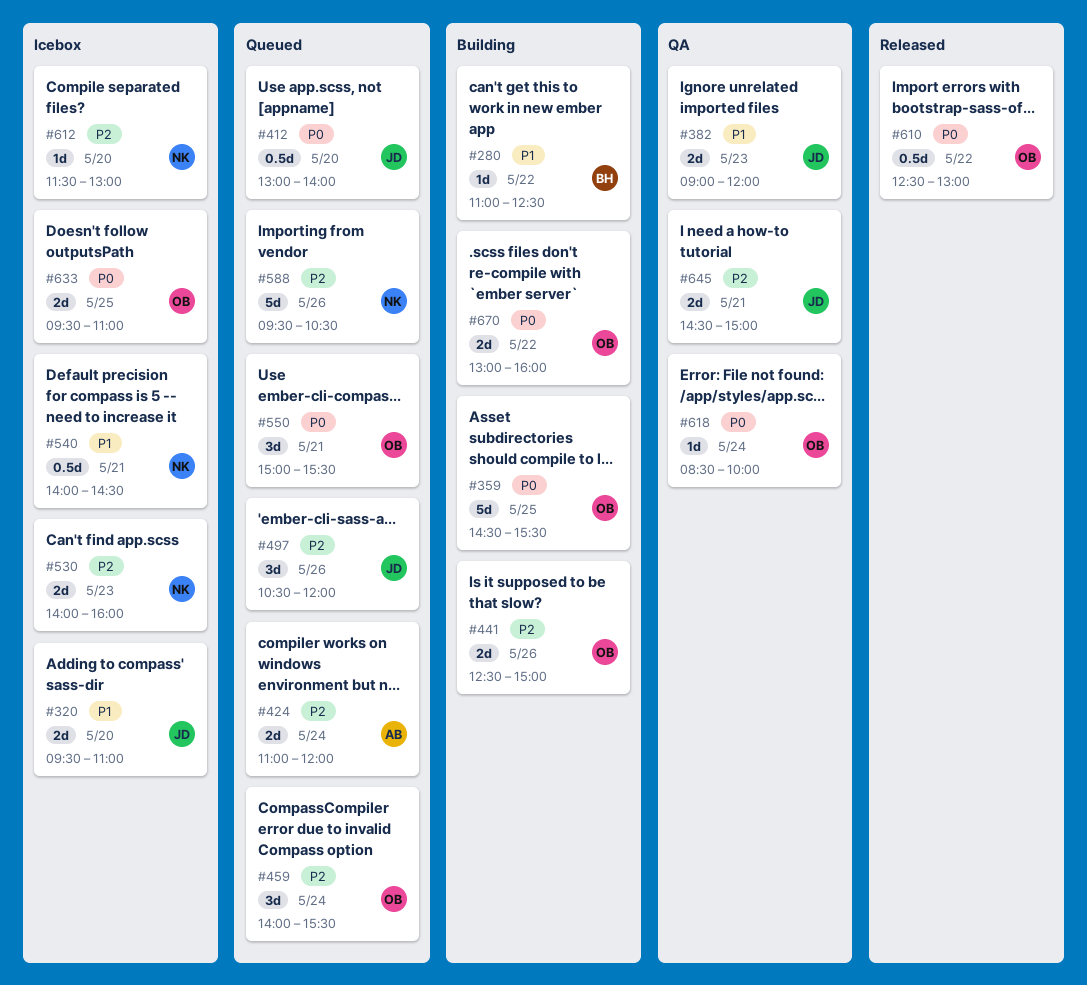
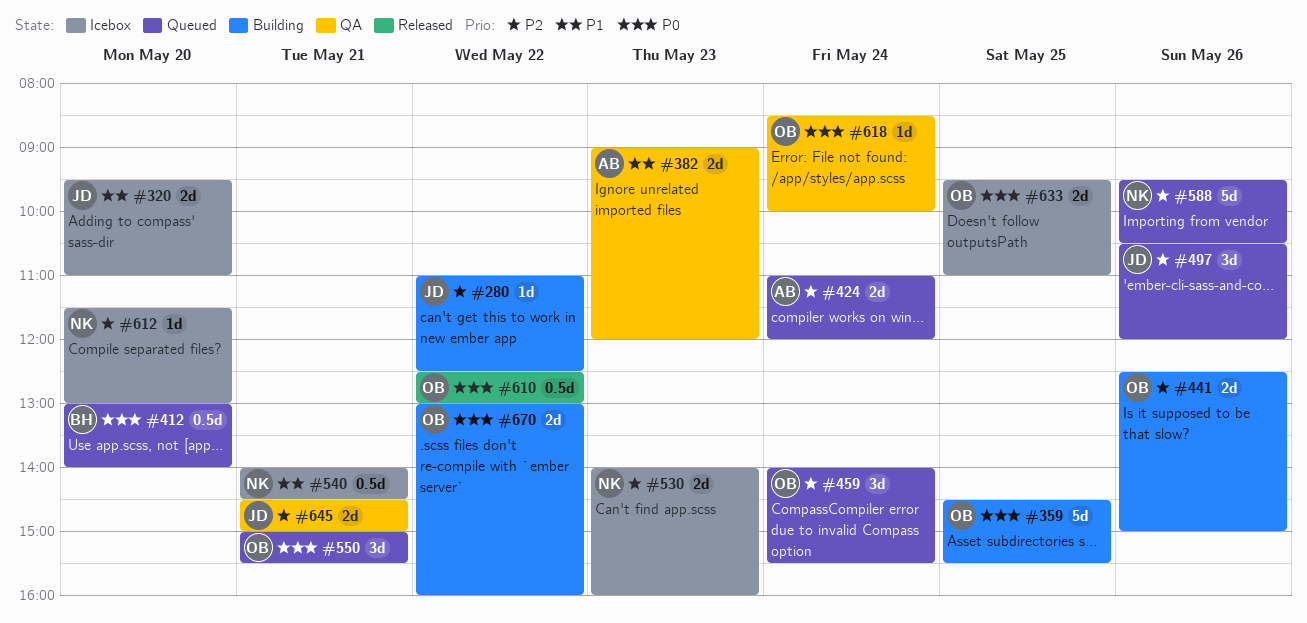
#280, owner: BH -> JD
#280, priority: P1 -> P2
#382, owner: JD -> AB
#412, owner: JD -> BH

